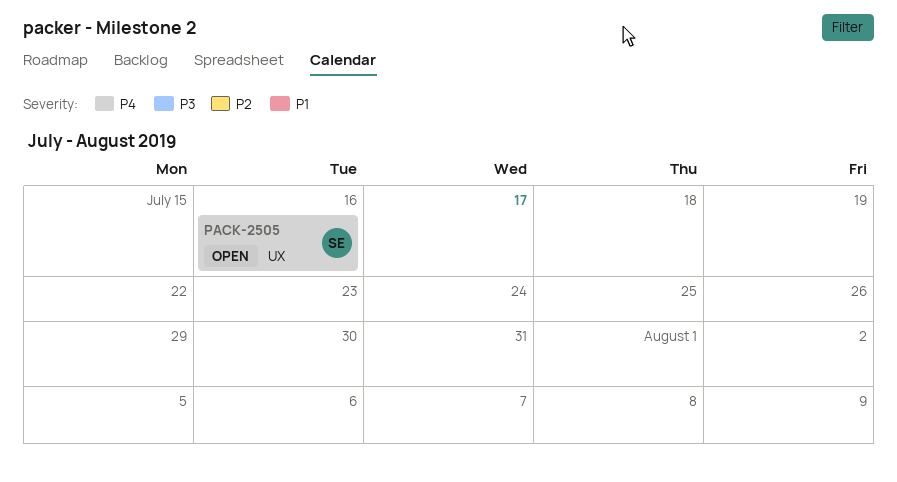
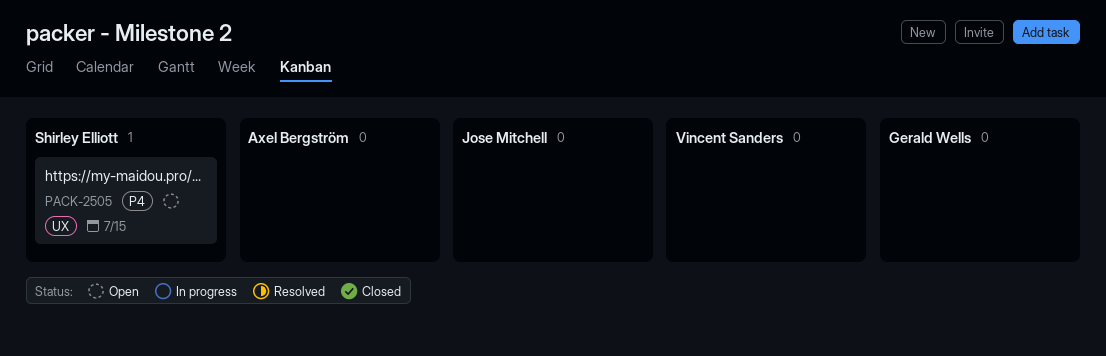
PACK-2505, due: Jul 16 -> Jul 15

